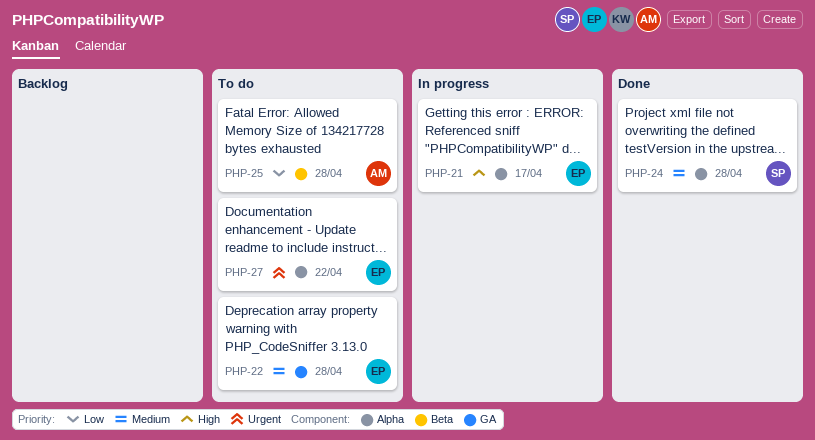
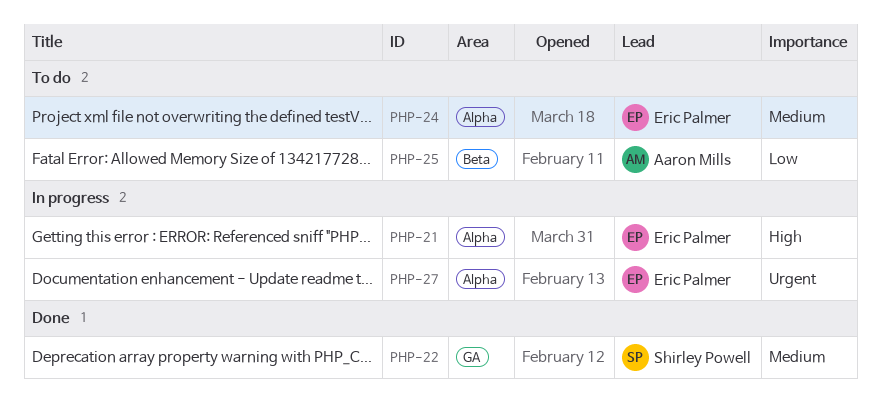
PHP-22, status: To do -> Done
PHP-22, owner: Eric Palmer -> Shirley Powell
PHP-24, status: Done -> To do
PHP-24, owner: Shirley Powell -> Eric Palmer
PHP-27, status: To do -> In progress

